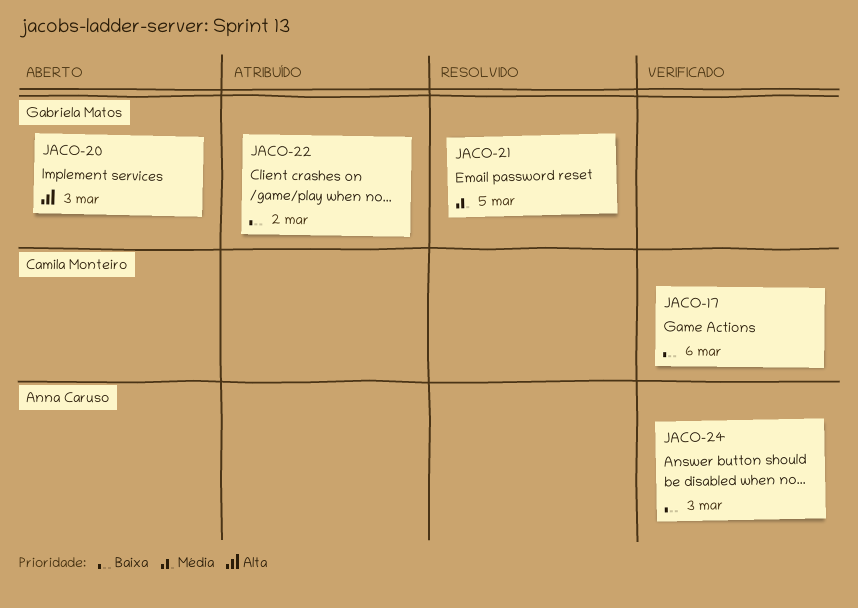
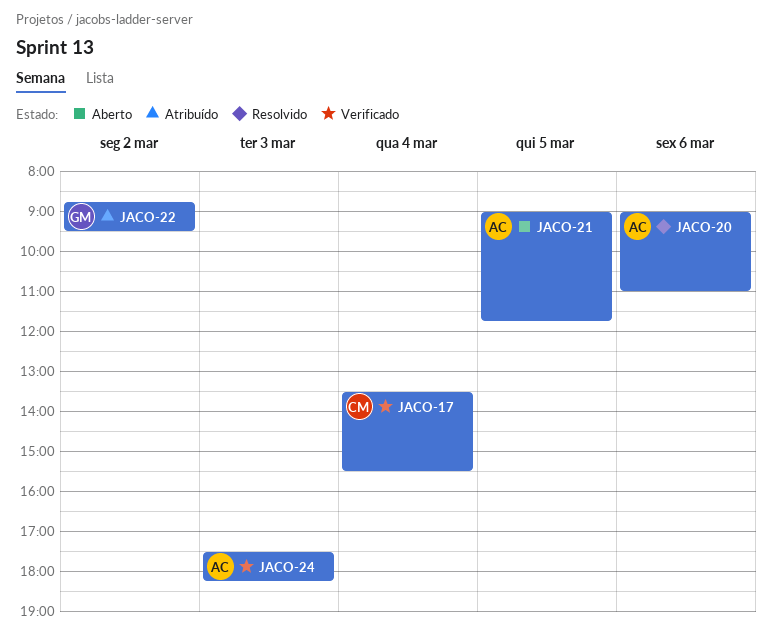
JACO-17, day: Mar 6 -> Mar 4
JACO-20, status: Aberto -> Resolvido
JACO-20, owner: Gabriela Matos -> Anna Caruso
JACO-20, day: Mar 3 -> Mar 6
JACO-21, status: Resolvido -> Aberto
JACO-21, owner: Gabriela Matos -> Anna Caruso

